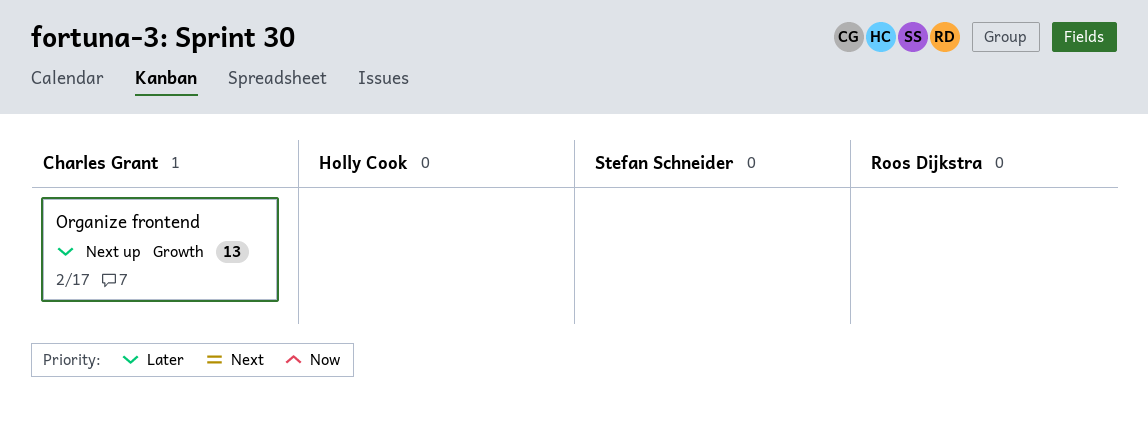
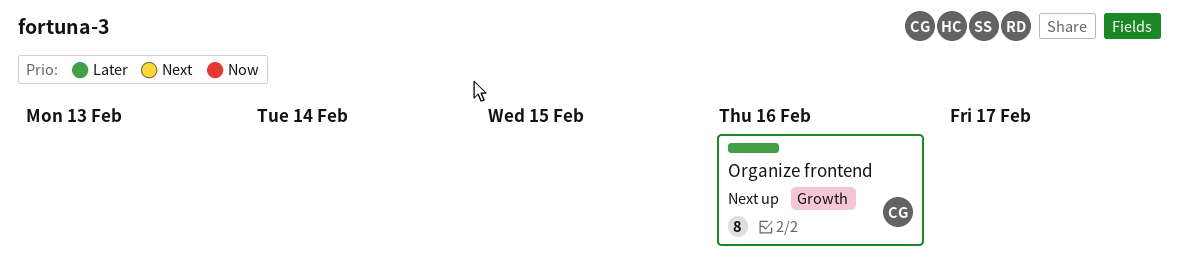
Organize frontend, estimate: 13 -> 8
Organize frontend, due: Feb 17 -> Feb 16

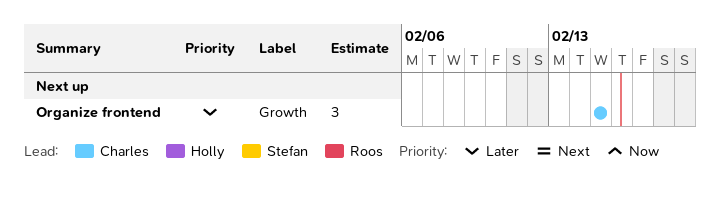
Organize frontend, estimate: 8 -> 3
Organize frontend, due: Feb 16 -> Feb 15

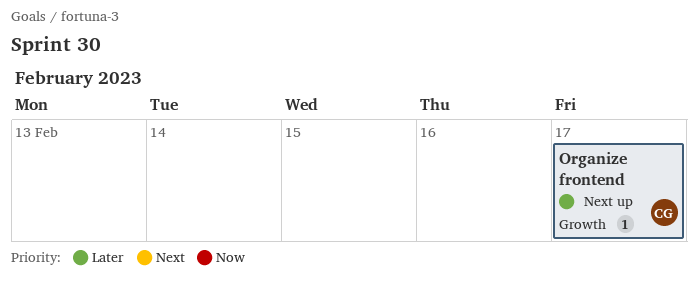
Organize frontend, estimate: 3 -> 1
Organize frontend, due: Feb 15 -> Feb 17

